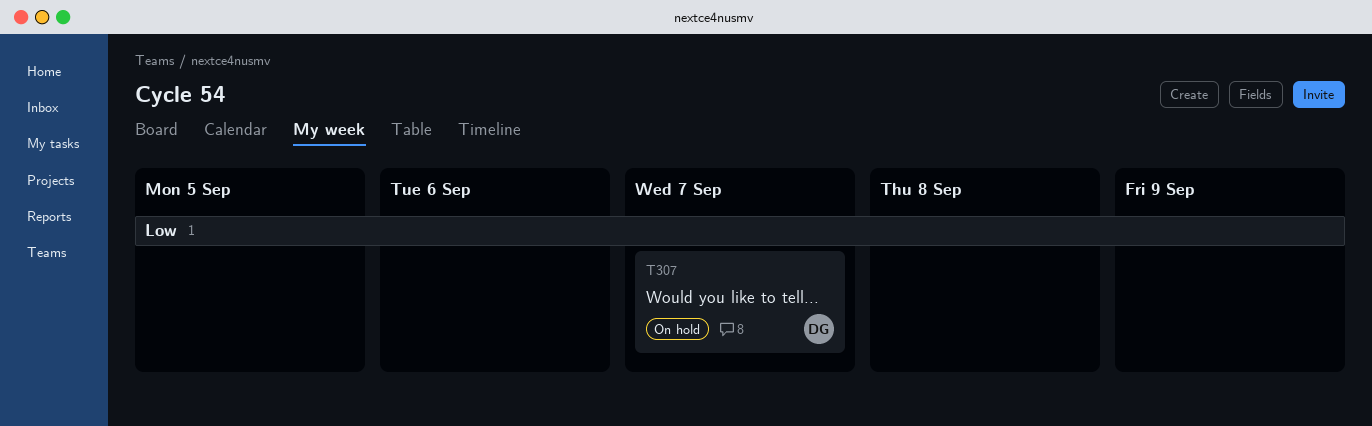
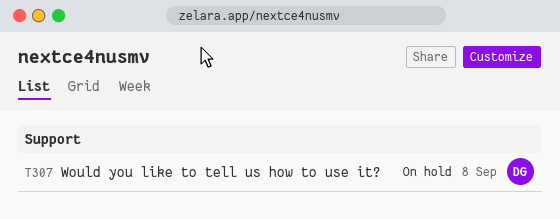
T307, due: Sep 7 -> Sep 8

